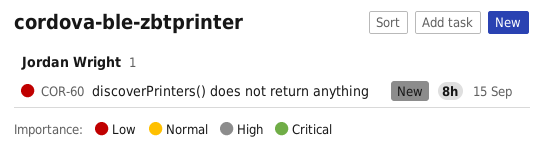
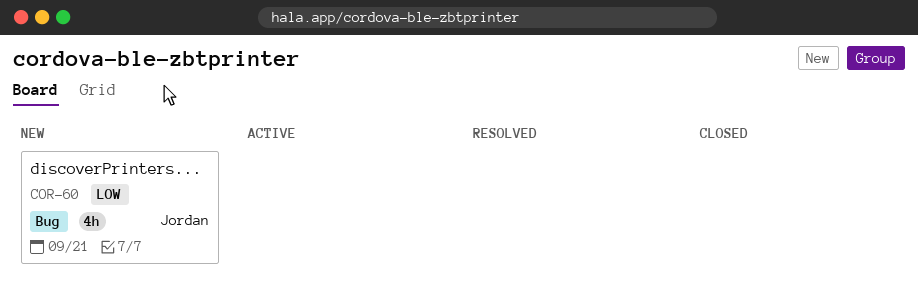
COR-60, estimate: 8h -> 4h
COR-60, due: Sep 15 -> Sep 21

